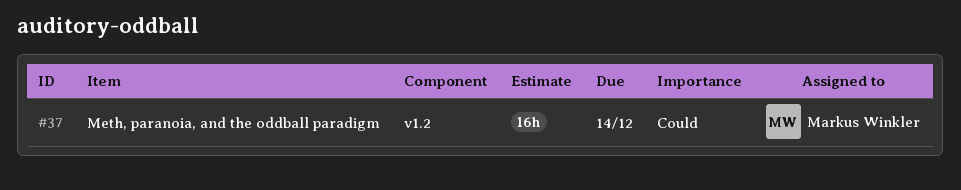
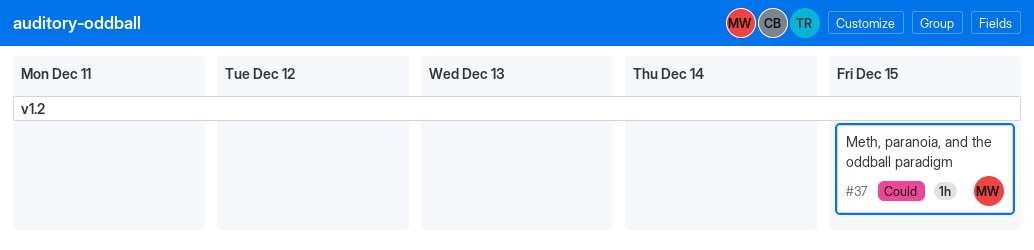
#37, estimate: 16h -> 1h
#37, due: Dec 14 -> Dec 15

